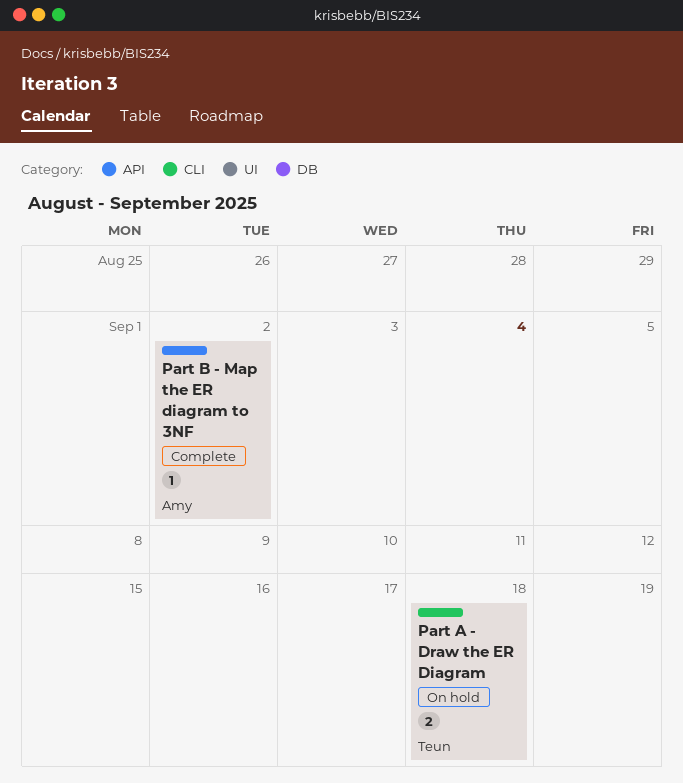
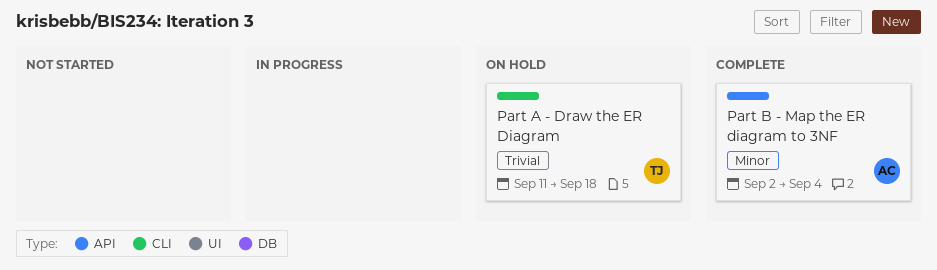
Part B - Map the ER diagram to 3NF, due: Sep 2 -> Sep 4

